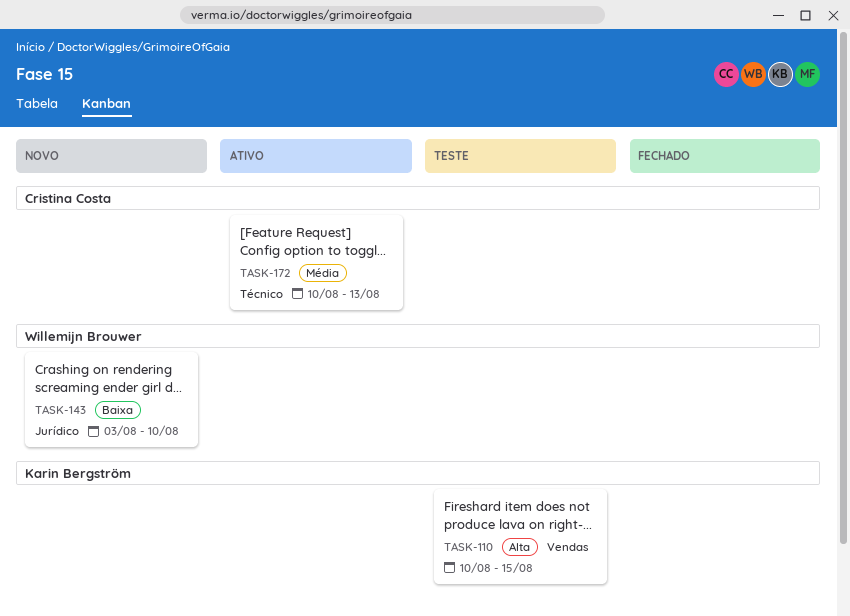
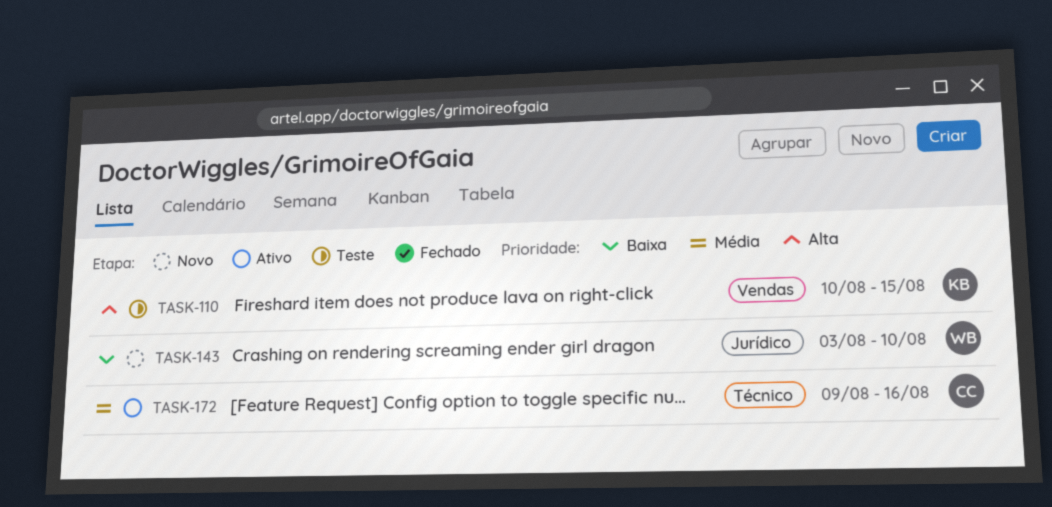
TASK-172, start: Aug 10 -> Aug 9
TASK-172, due: Aug 13 -> Aug 16

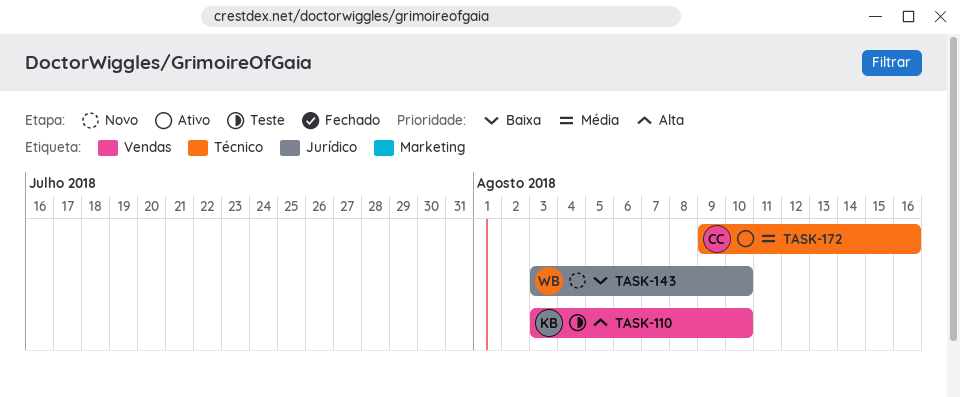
TASK-110, start: Aug 10 -> Aug 3
TASK-110, due: Aug 15 -> Aug 10

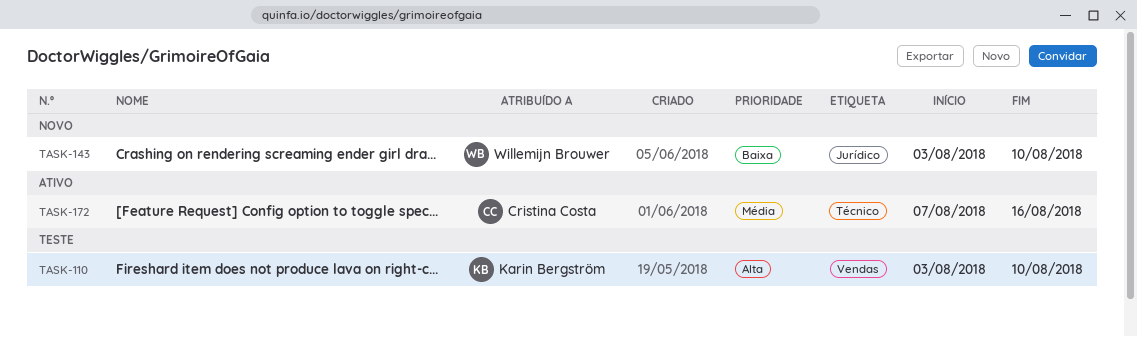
TASK-172, start: Aug 9 -> Aug 7

